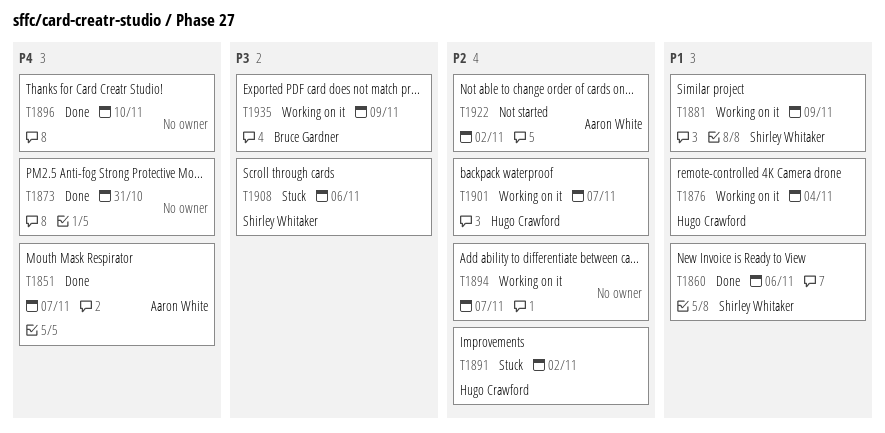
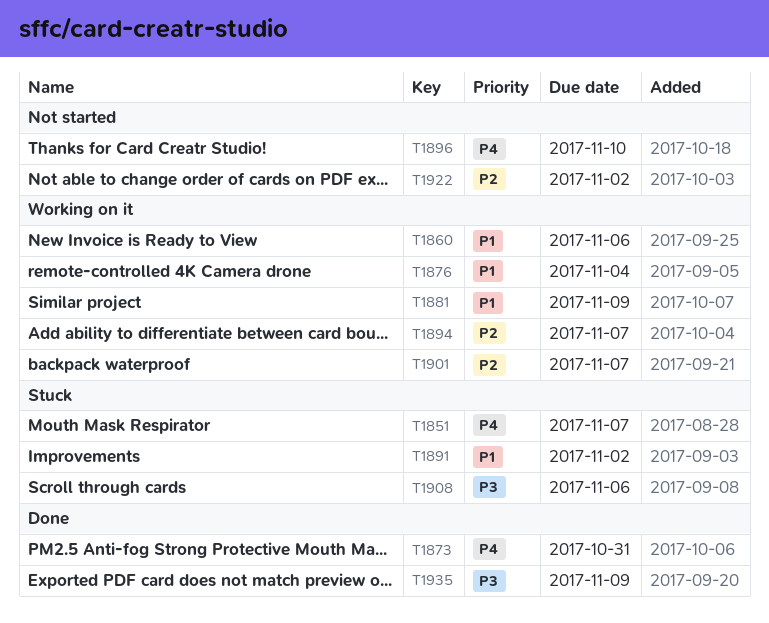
T1851, status: Done -> Stuck
T1860, status: Done -> Working on it
T1891, priority: P2 -> P1
T1896, status: Done -> Not started
T1935, status: Working on it -> Done

